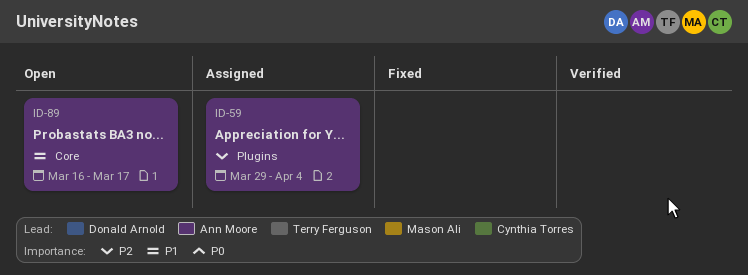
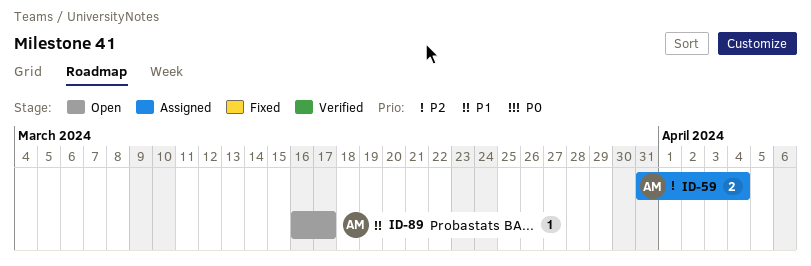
ID-59, start: Mar 29 -> Mar 31

